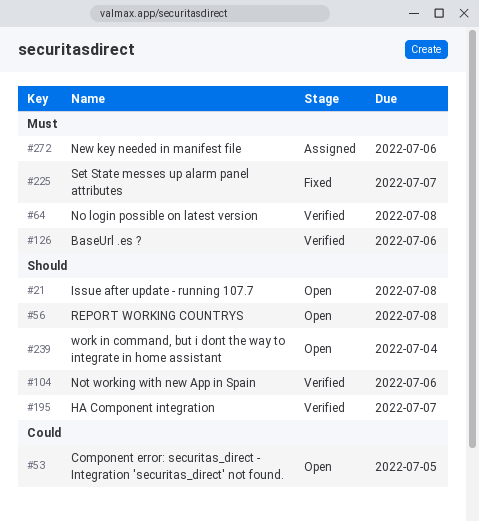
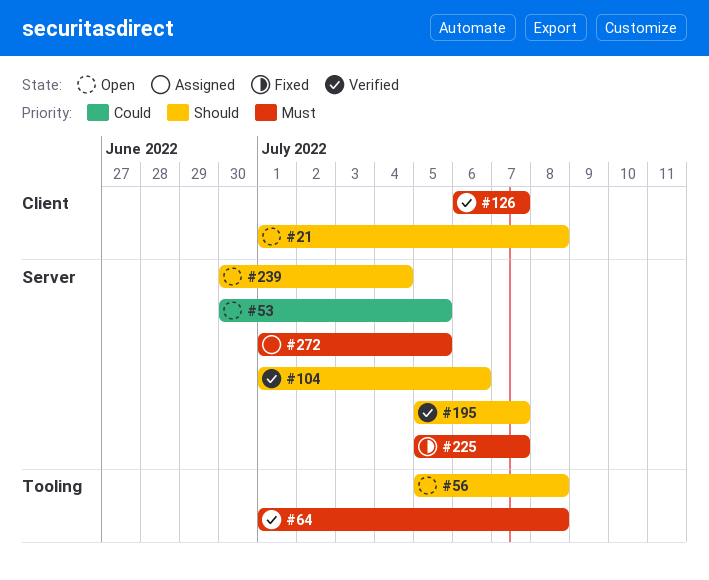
#126, due: Jul 6 -> Jul 7
#272, due: Jul 6 -> Jul 5

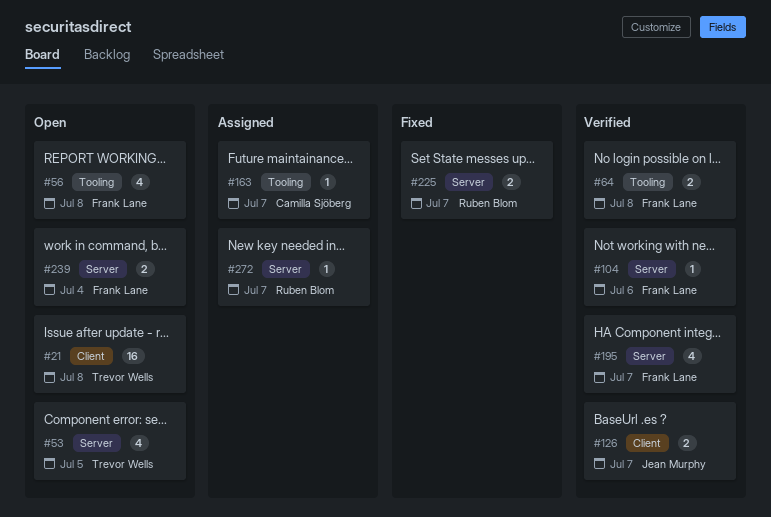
#163: none -> present
#272, due: Jul 5 -> Jul 7

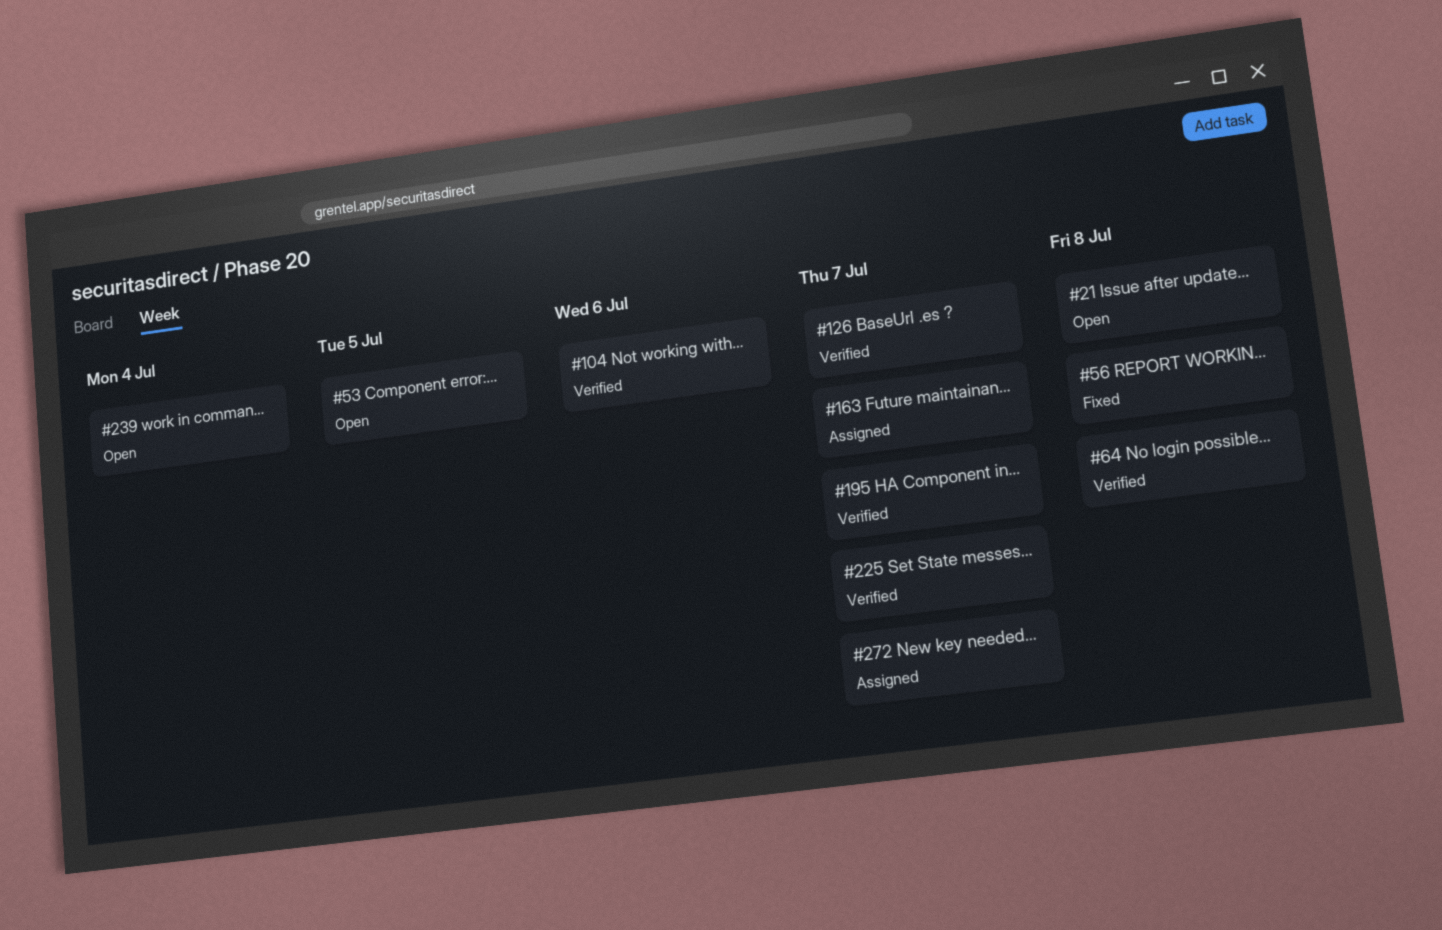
#56, status: Open -> Fixed
#225, status: Fixed -> Verified

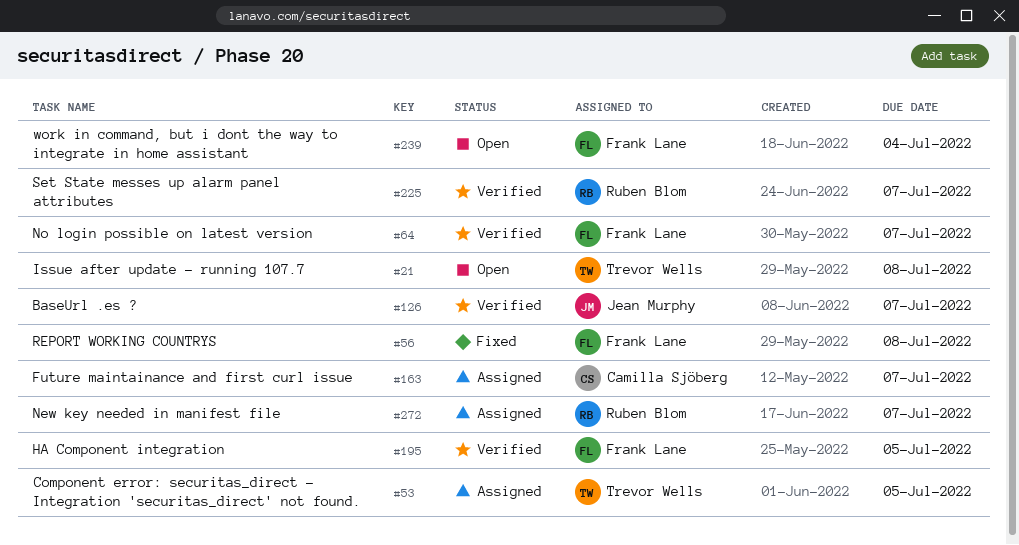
#53, status: Open -> Assigned
#64, due: Jul 8 -> Jul 7
#104: present -> none
#195, due: Jul 7 -> Jul 5

